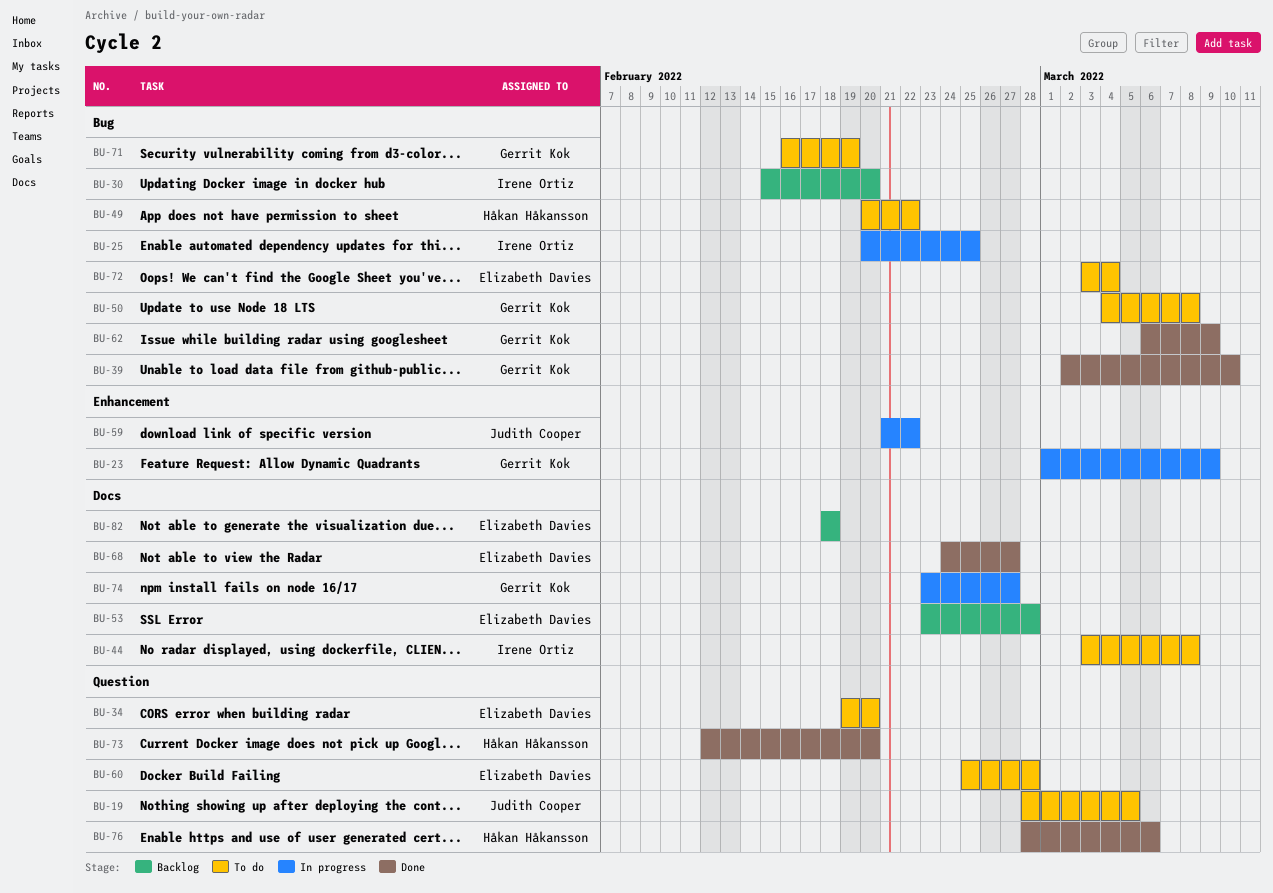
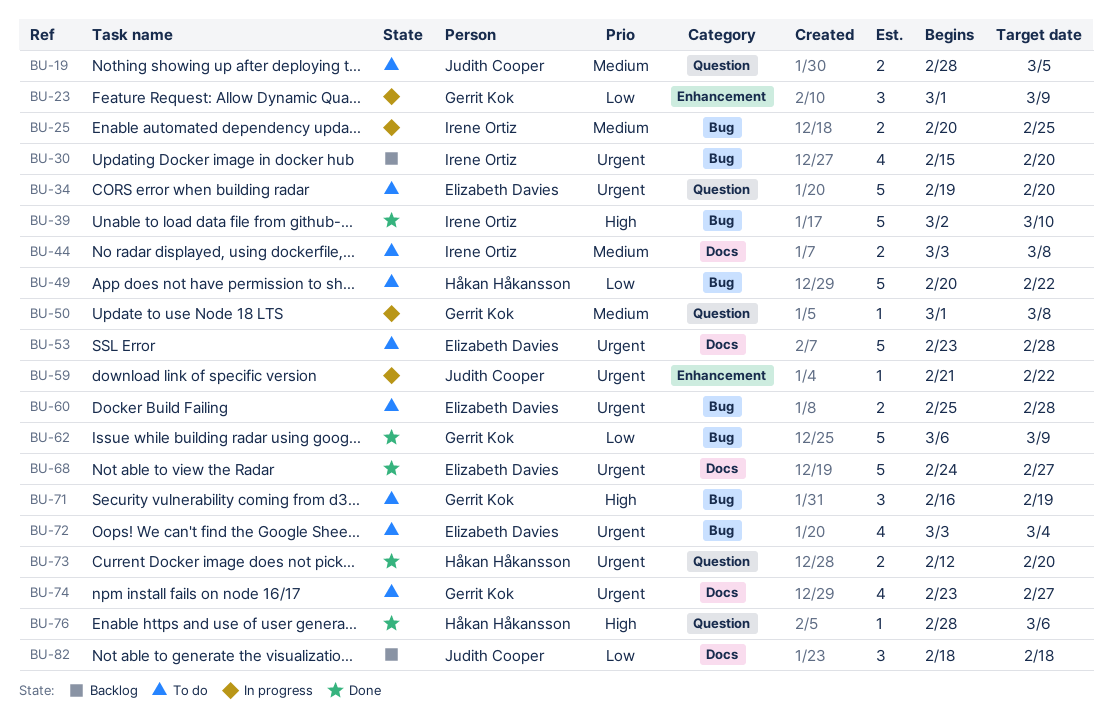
BU-39, owner: Gerrit Kok -> Irene Ortiz
BU-50, status: To do -> In progress
BU-50, label: Bug -> Question
BU-50, start: Mar 4 -> Mar 1
BU-53, status: Backlog -> To do
BU-60, label: Question -> Bug
BU-74, status: In progress -> To do
BU-82, owner: Elizabeth Davies -> Judith Cooper

